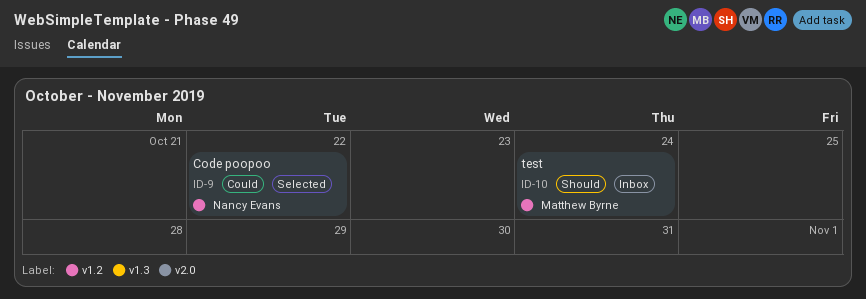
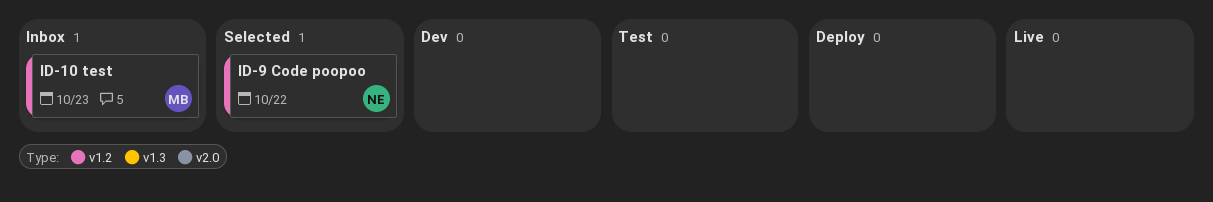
ID-10, due: Oct 24 -> Oct 23

